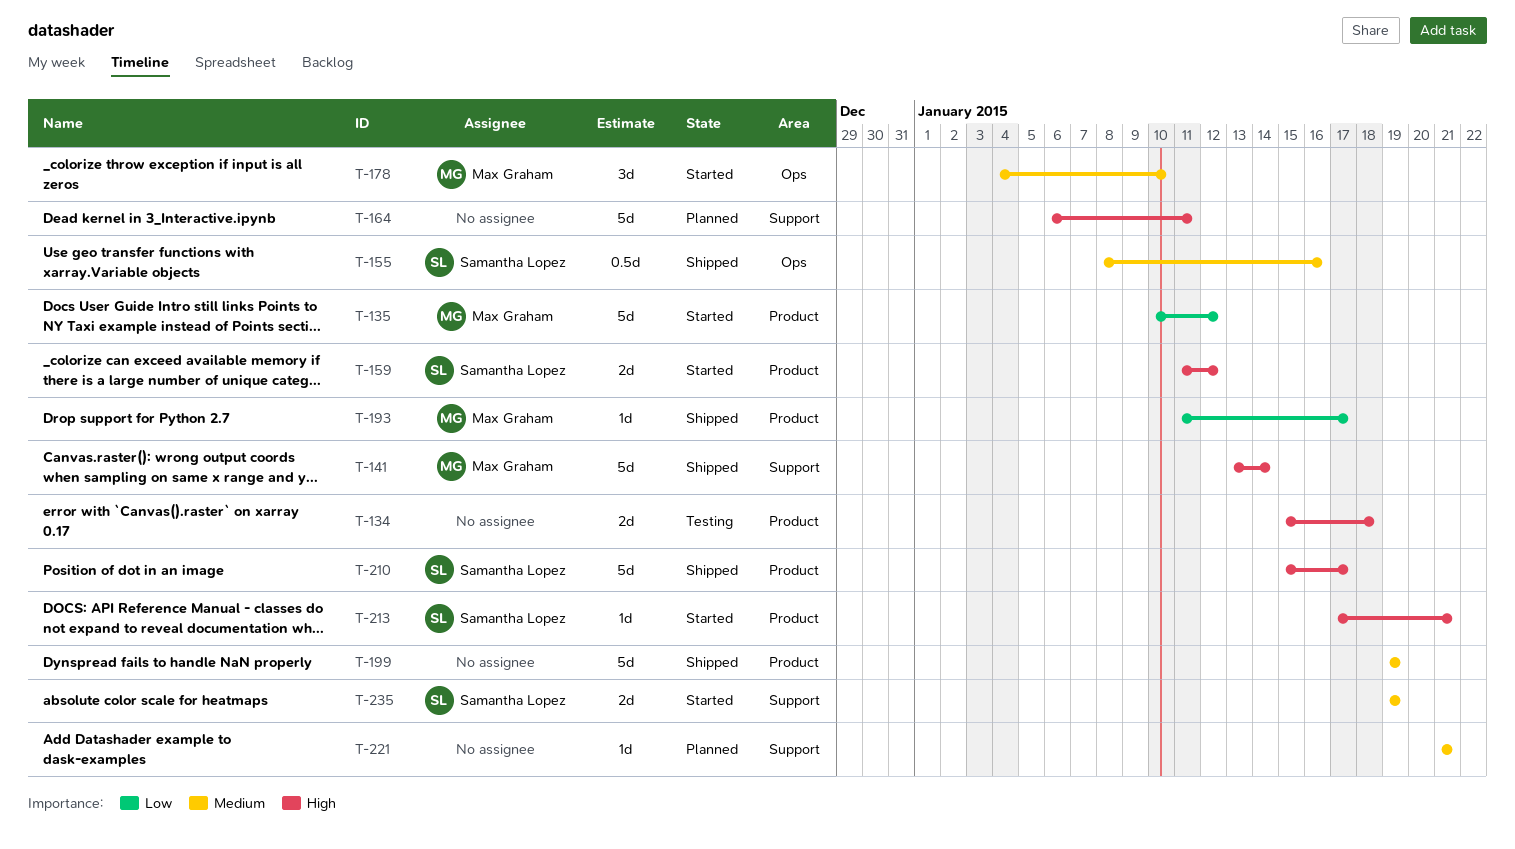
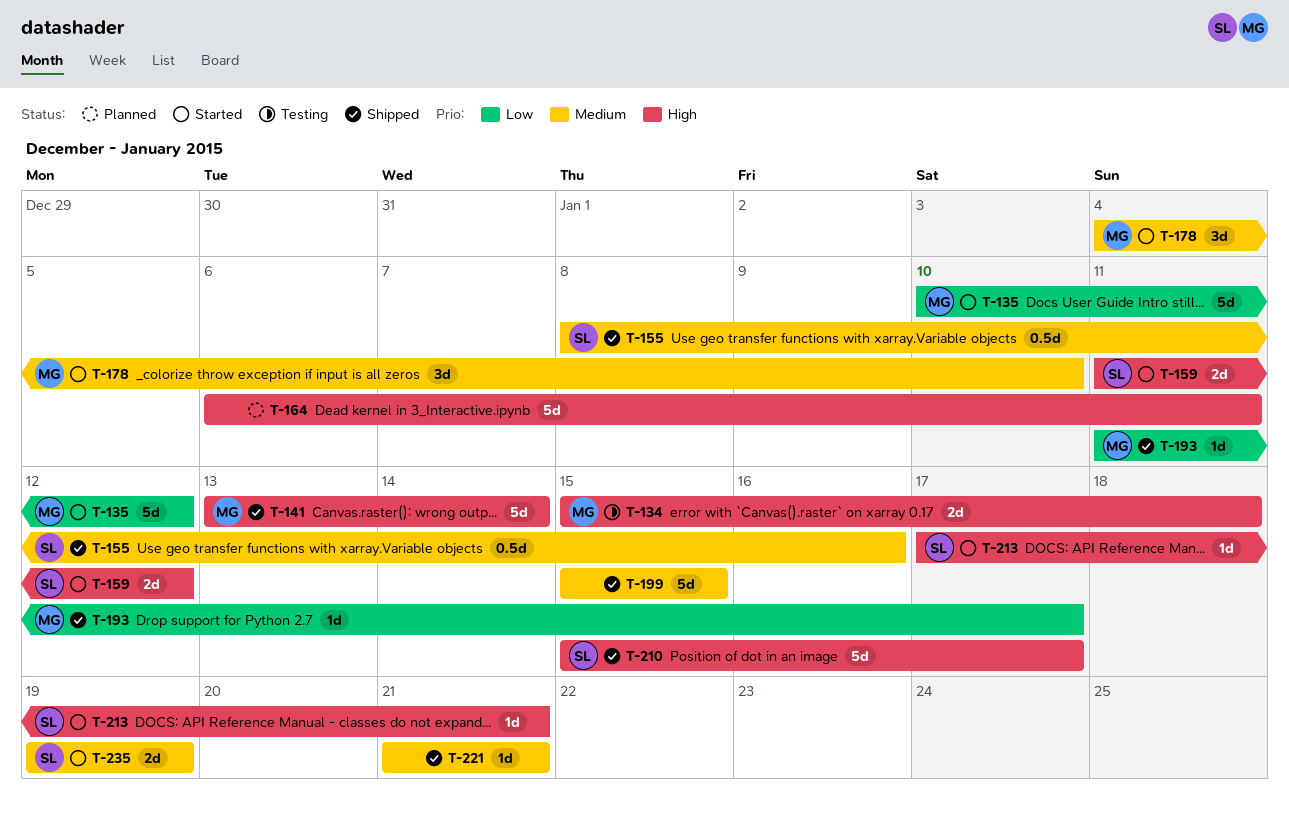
T-134, owner: none -> Max Graham
T-199, start: Jan 19 -> Jan 15
T-199, due: Jan 19 -> Jan 15
T-221, status: Planned -> Shipped

